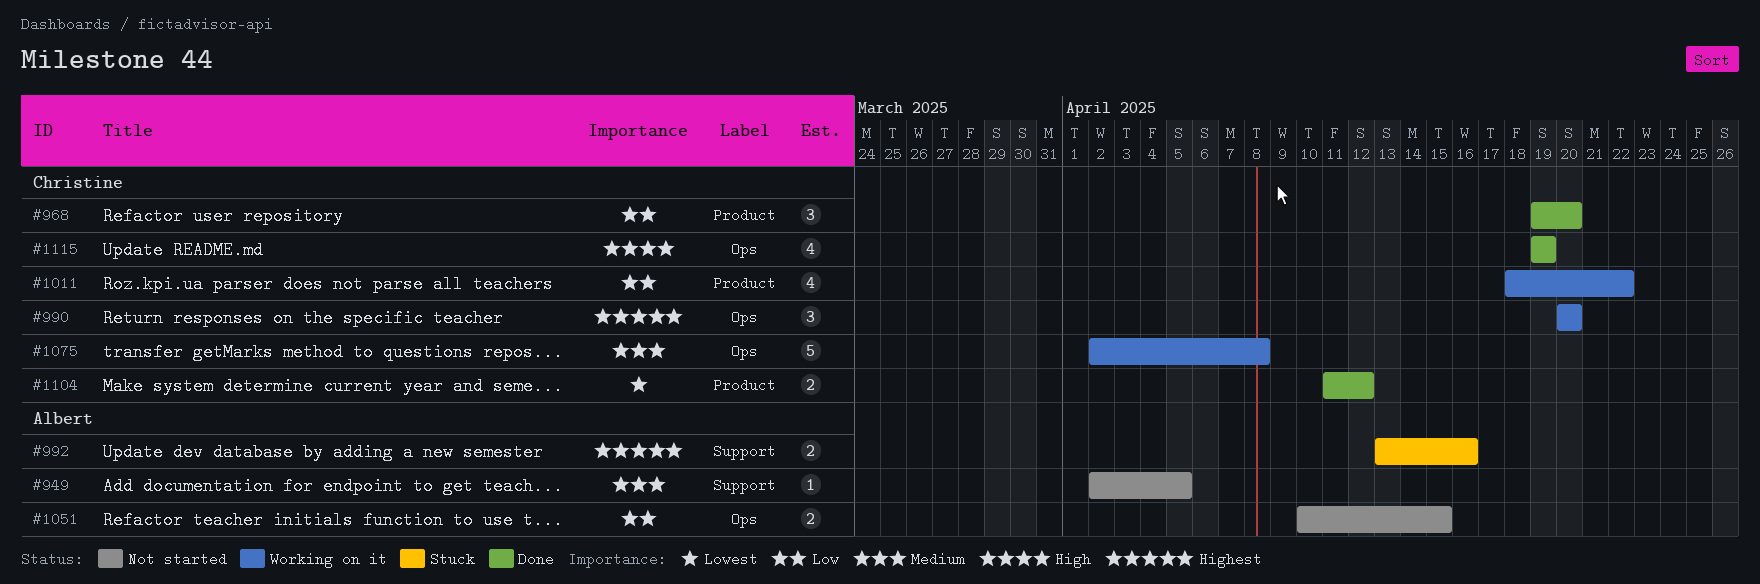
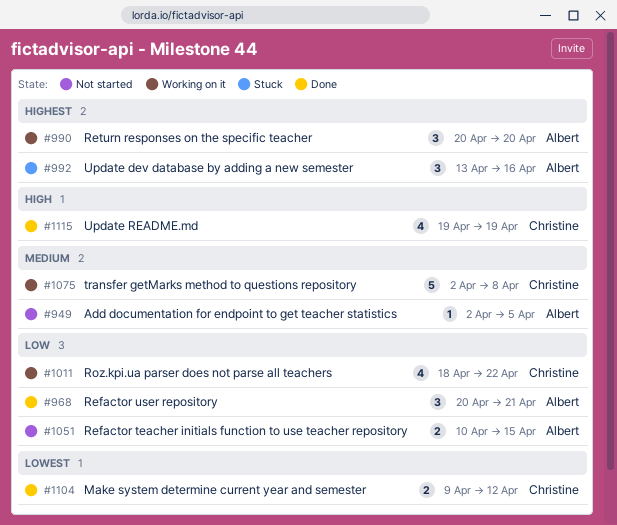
#968, owner: Christine -> Albert
#968, start: Apr 19 -> Apr 20
#968, due: Apr 20 -> Apr 21
#990, owner: Christine -> Albert
#992, estimate: 2 -> 3
#1104, start: Apr 11 -> Apr 9

